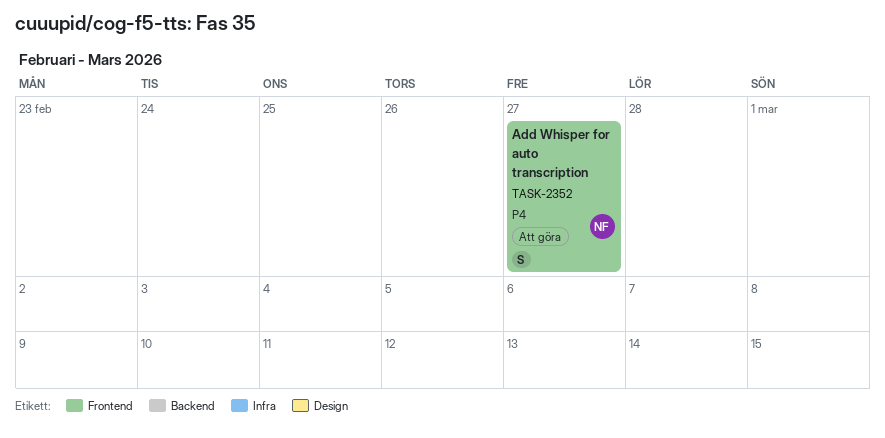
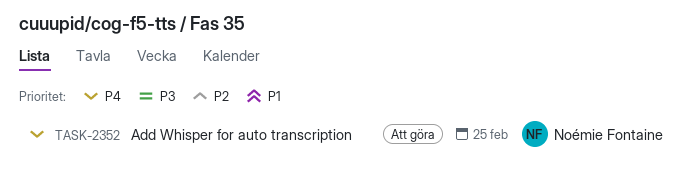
TASK-2352, due: Feb 27 -> Feb 25

